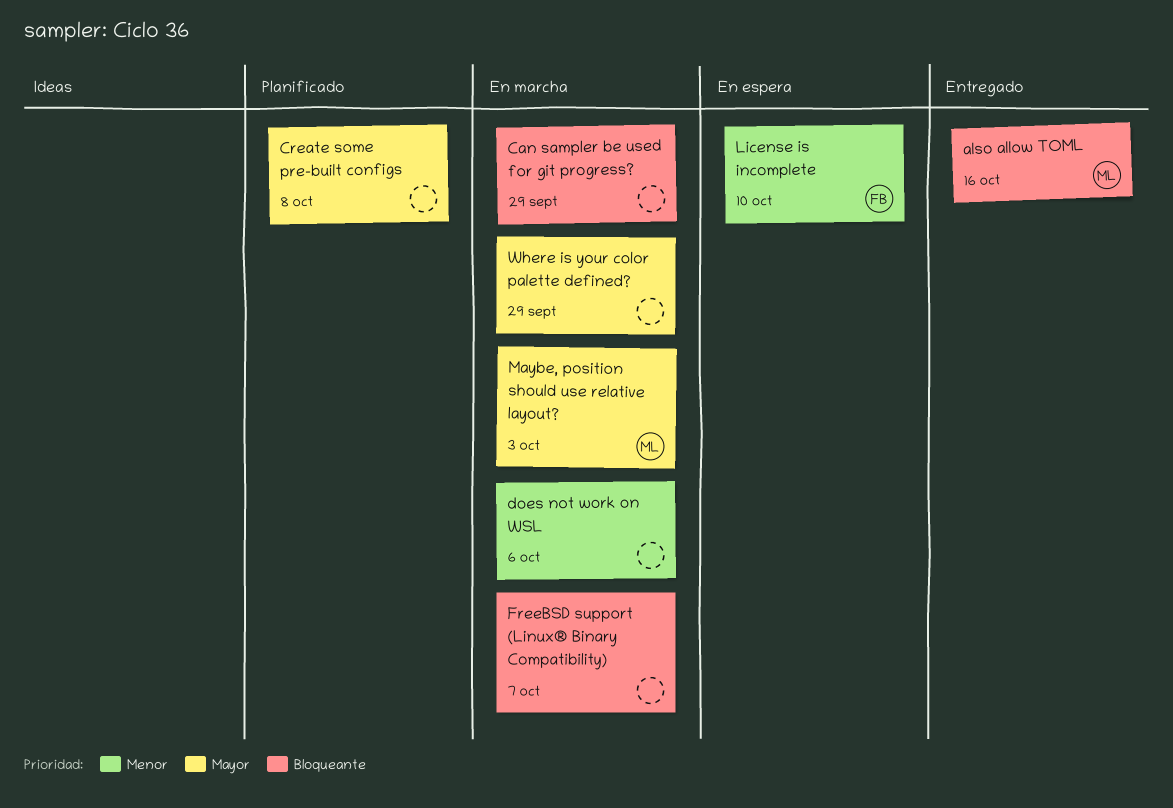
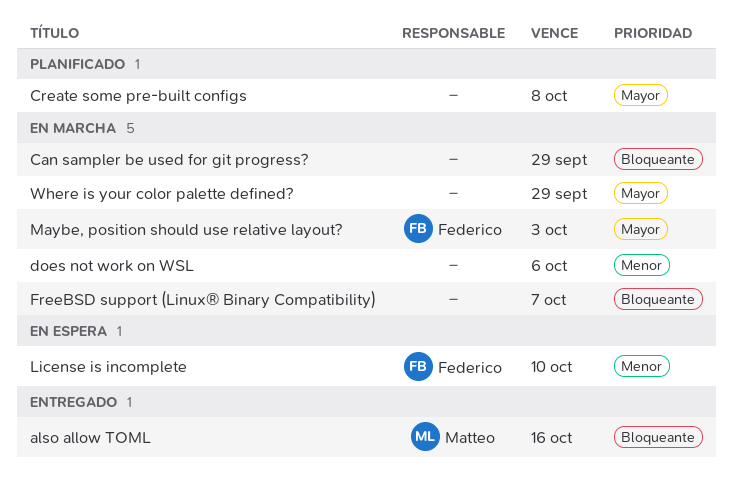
Maybe, position should use relative layout?, owner: Matteo -> Federico

